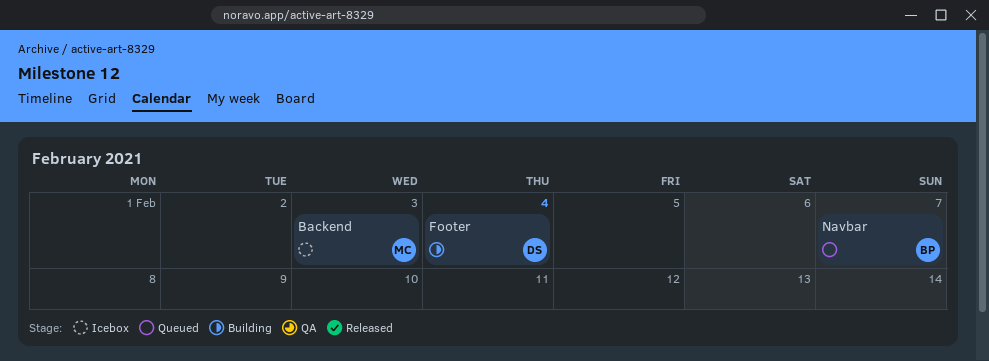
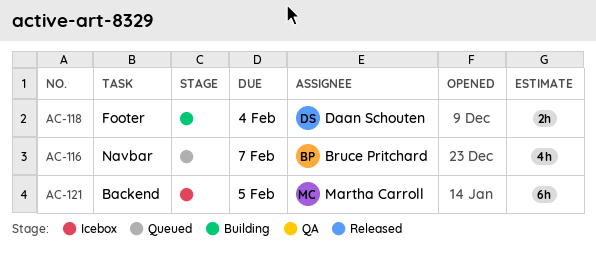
Backend, due: Feb 3 -> Feb 5

